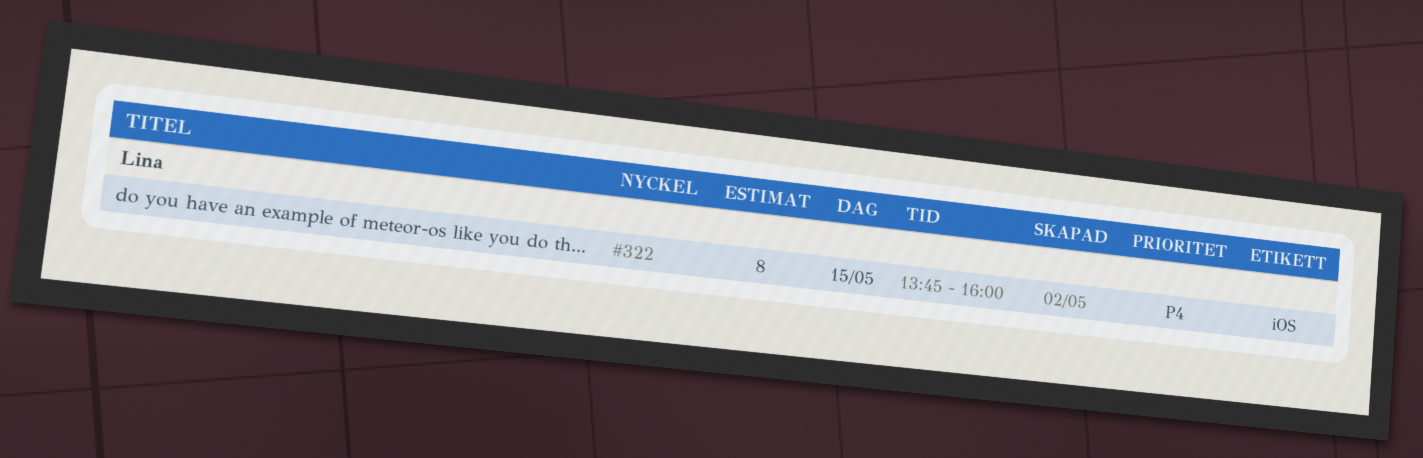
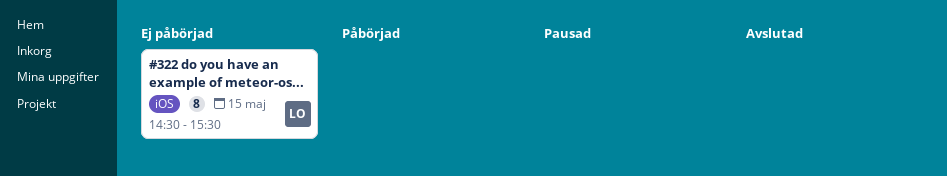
#322, begins: 13:45 -> 14:30
#322, ends: 16:00 -> 15:30

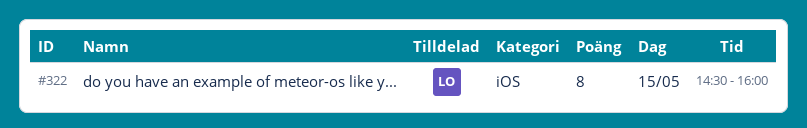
#322, ends: 15:30 -> 16:00

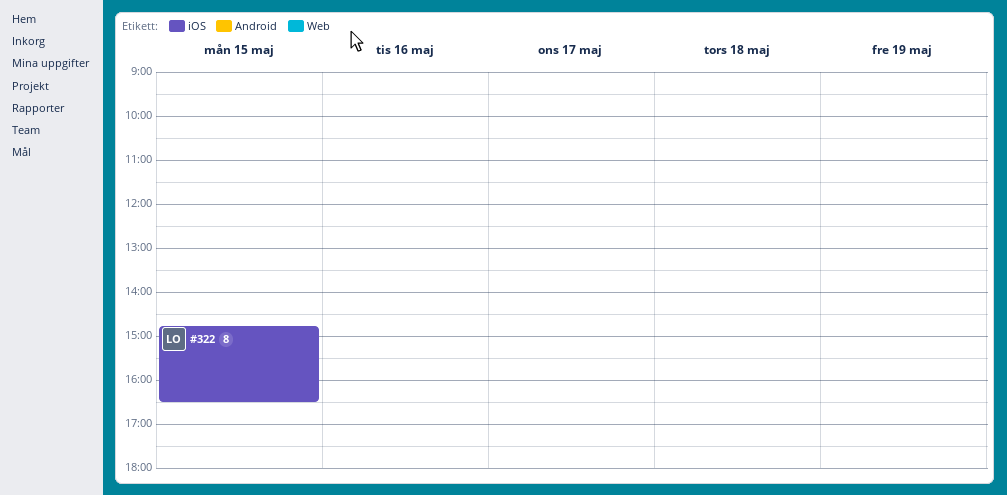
#322, begins: 14:30 -> 14:45
#322, ends: 16:00 -> 16:30

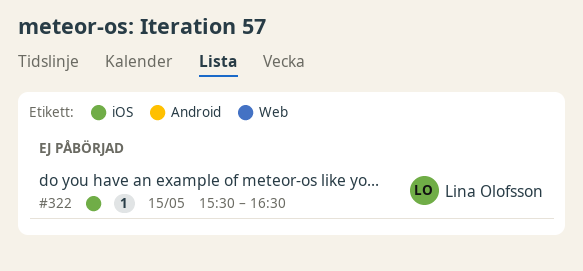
#322, estimate: 8 -> 1
#322, begins: 14:45 -> 15:30

